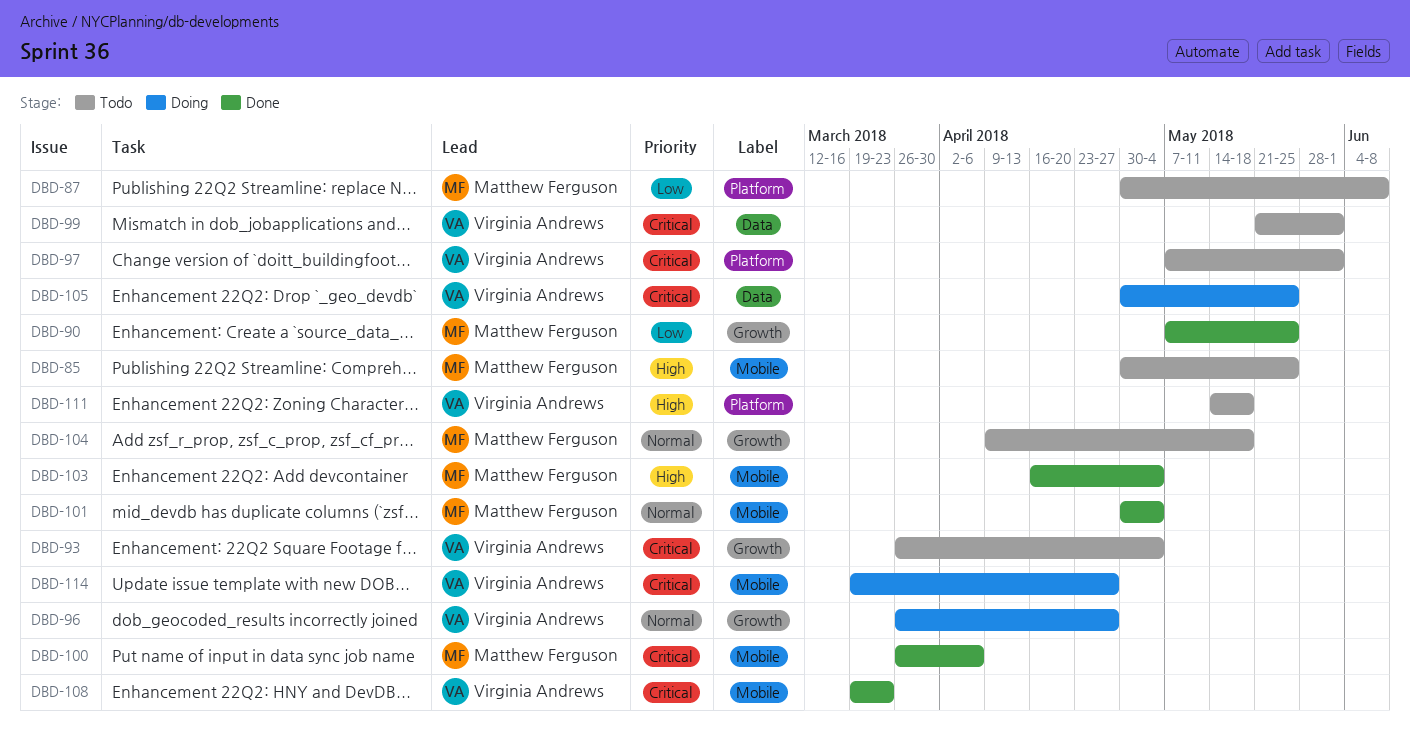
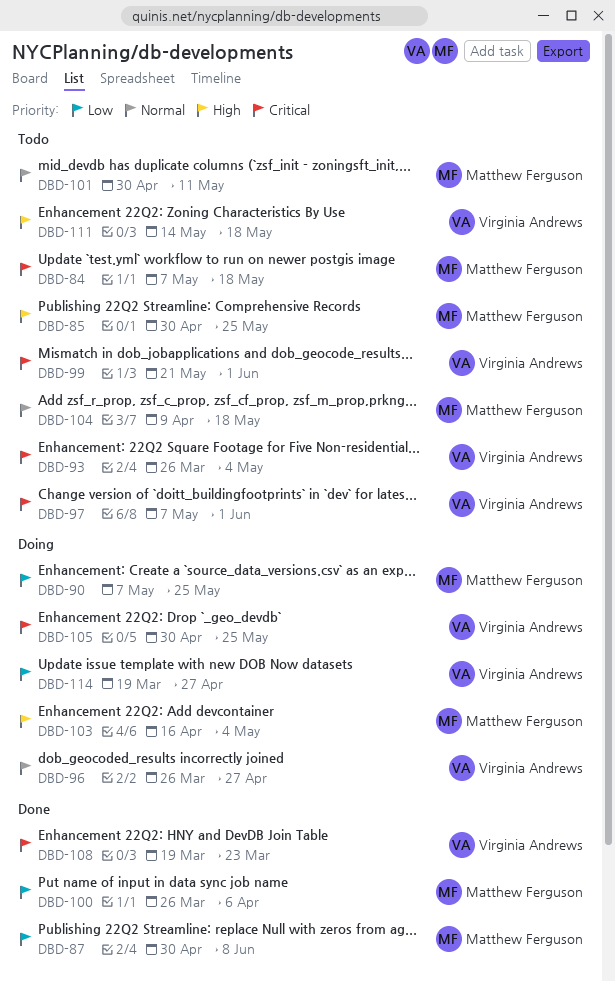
DBD-84: none -> present
DBD-87, status: Todo -> Done
DBD-90, status: Done -> Doing
DBD-100, priority: Critical -> Low
DBD-101, status: Done -> Todo
DBD-101, due: May 4 -> May 11
DBD-103, status: Done -> Doing
DBD-114, priority: Critical -> Low

